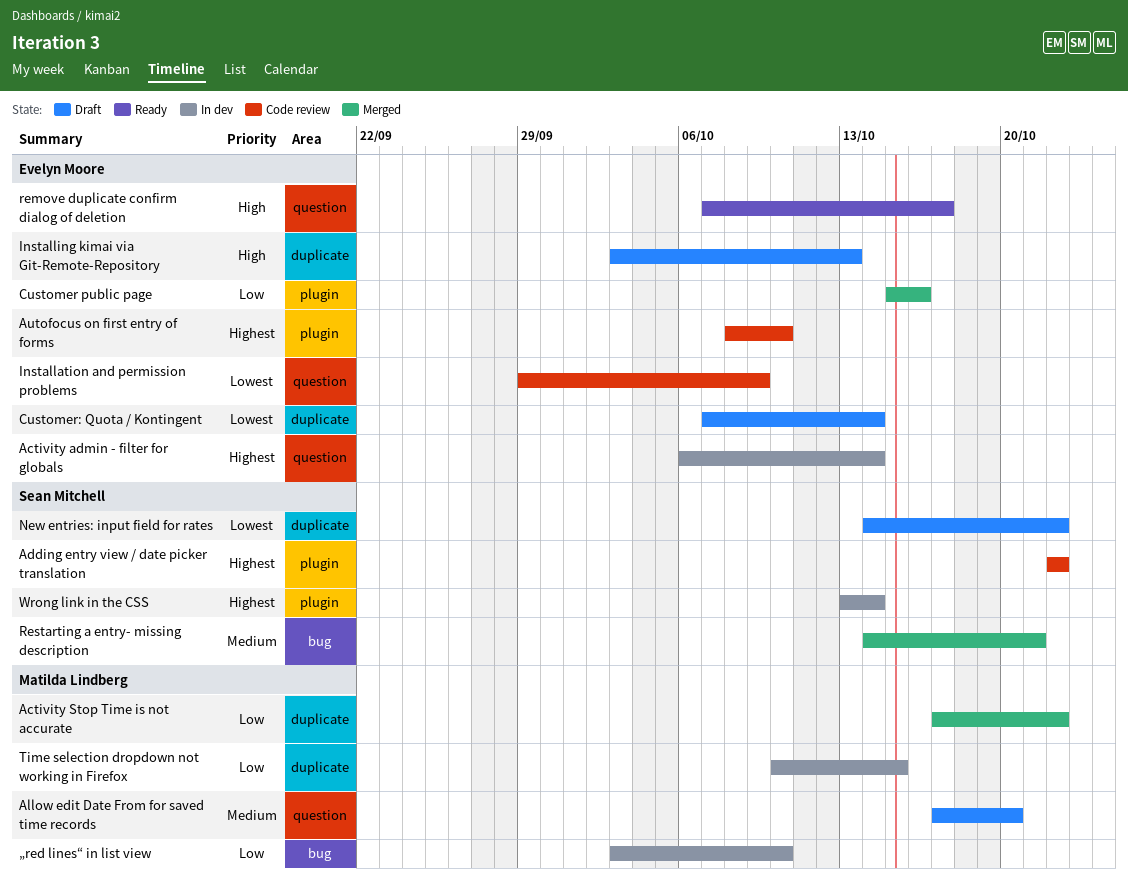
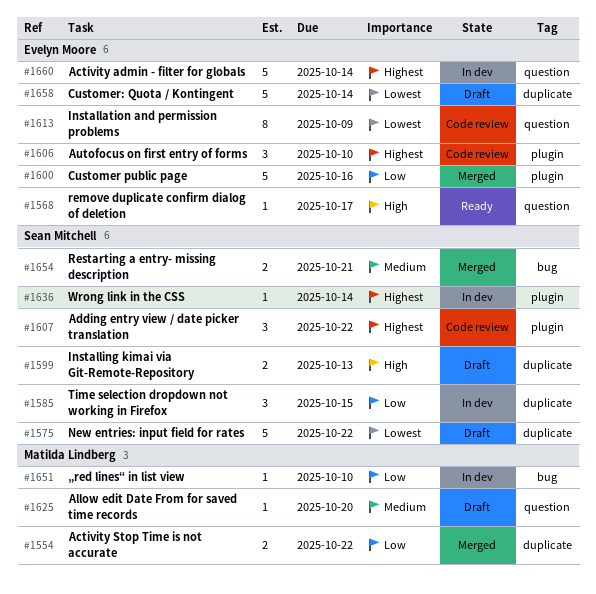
Installing kimai via Git-Remote-Repository, owner: Evelyn Moore -> Sean Mitchell
Time selection dropdown not working in Firefox, owner: Matilda Lindberg -> Sean Mitchell

